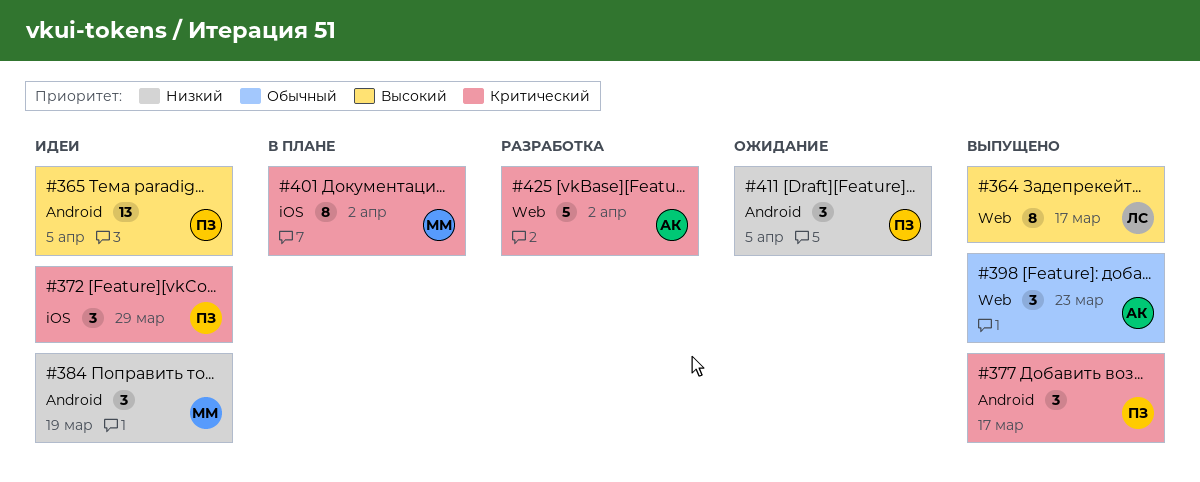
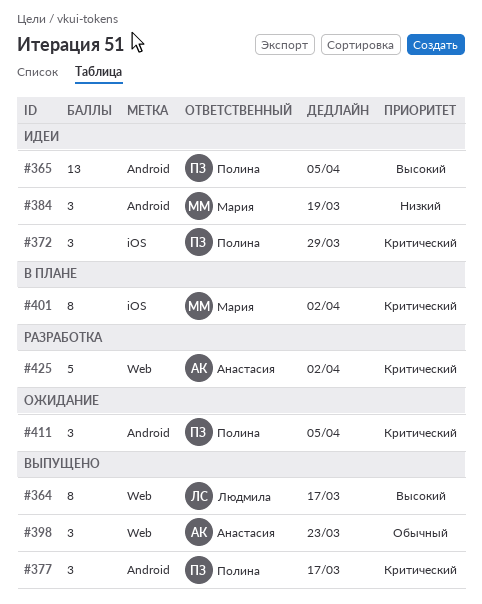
#411, priority: Низкий -> Критический

